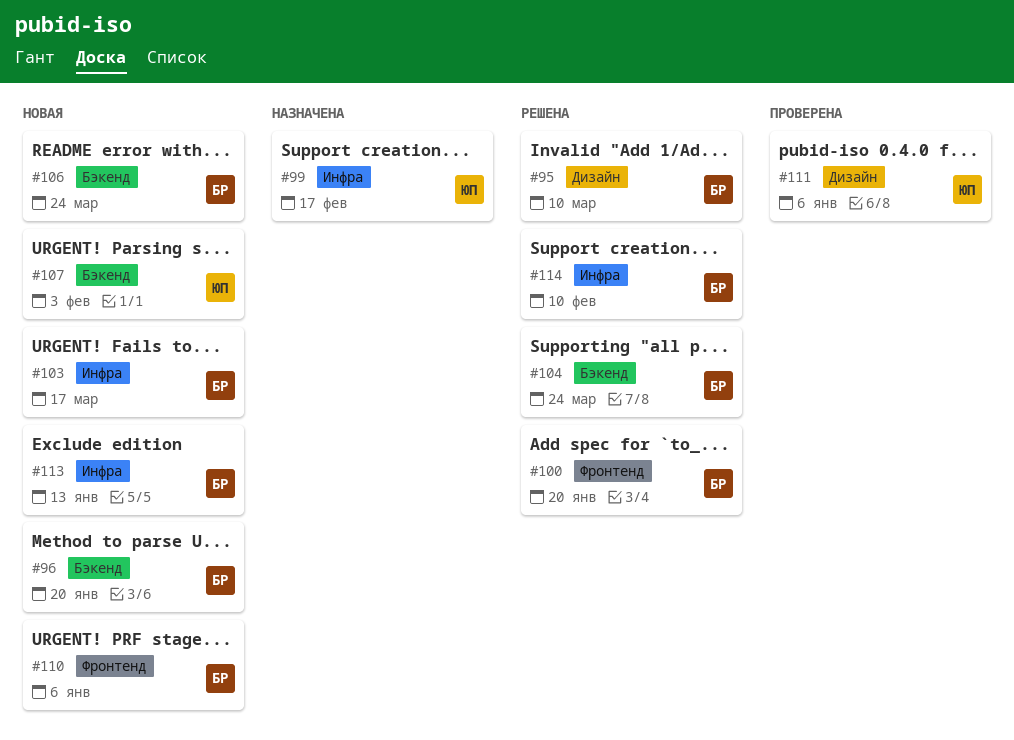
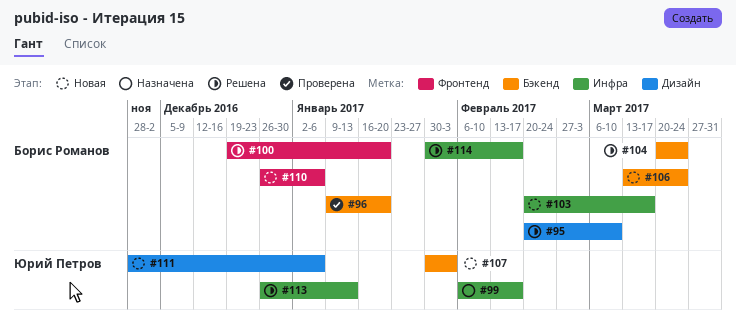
#96, status: Новая -> Проверена
#111, status: Проверена -> Новая
#113, status: Новая -> Решена
#113, owner: Борис Романов -> Юрий Петров
#114, due: Feb 10 -> Feb 17

